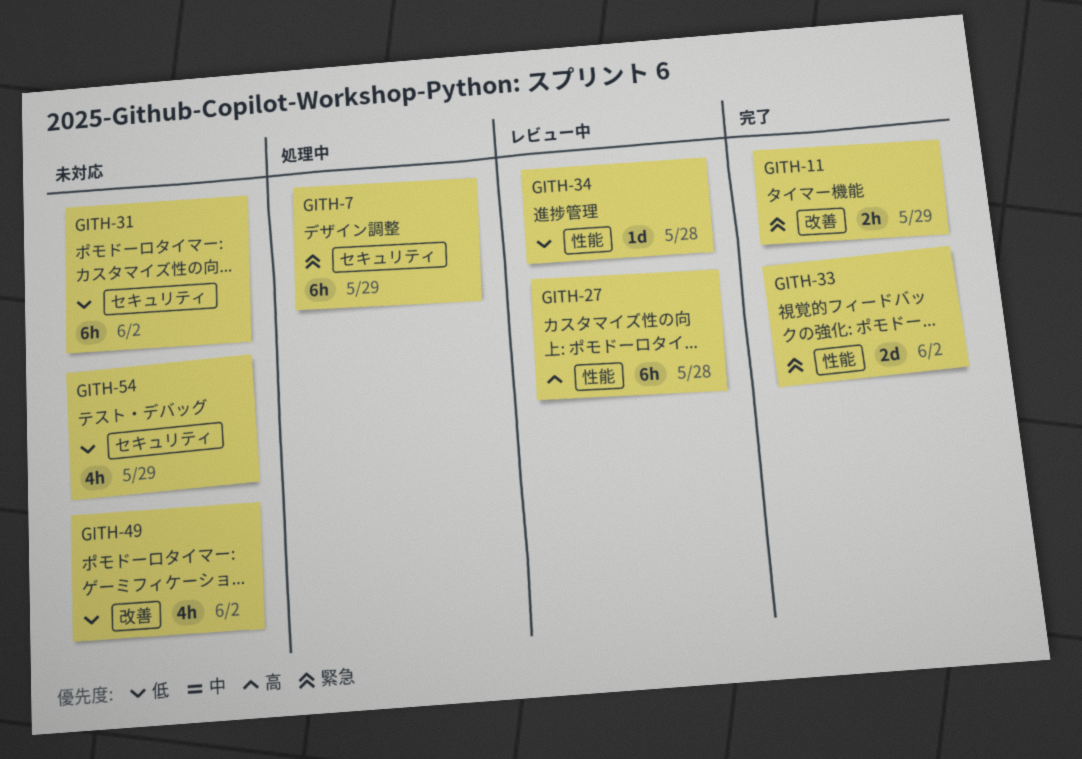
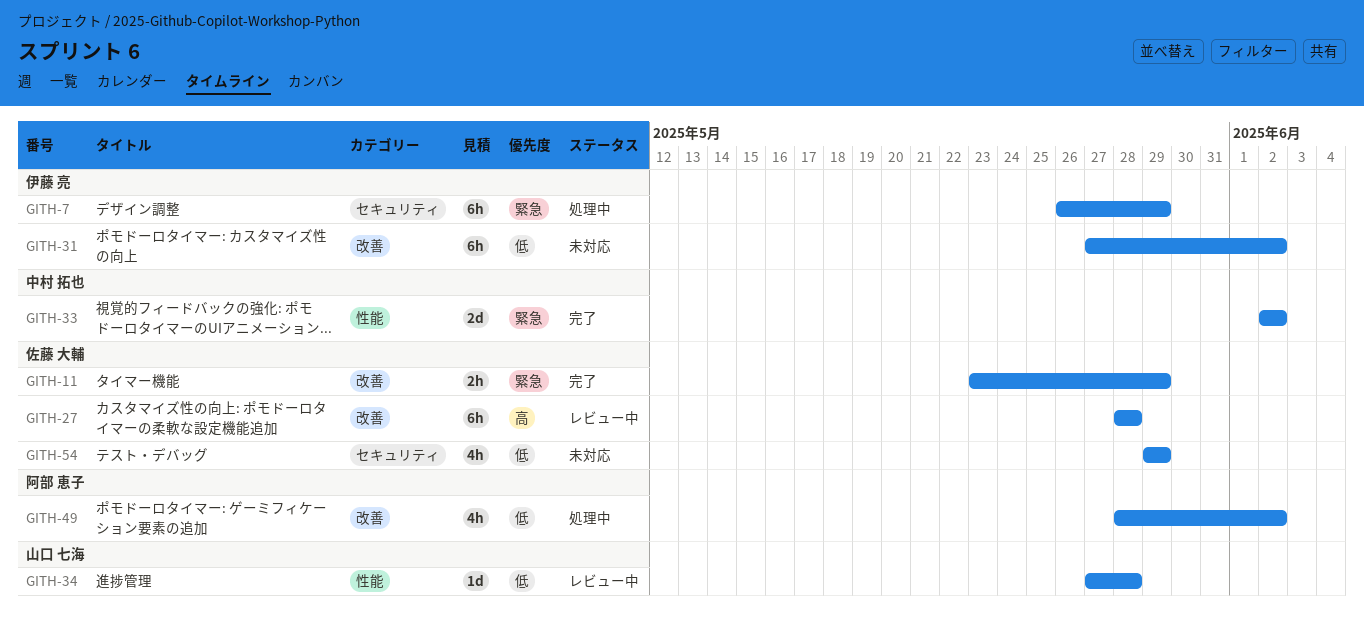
GITH-27, label: 性能 -> 改善
GITH-31, label: セキュリティ -> 改善
GITH-49, status: 未対応 -> 処理中

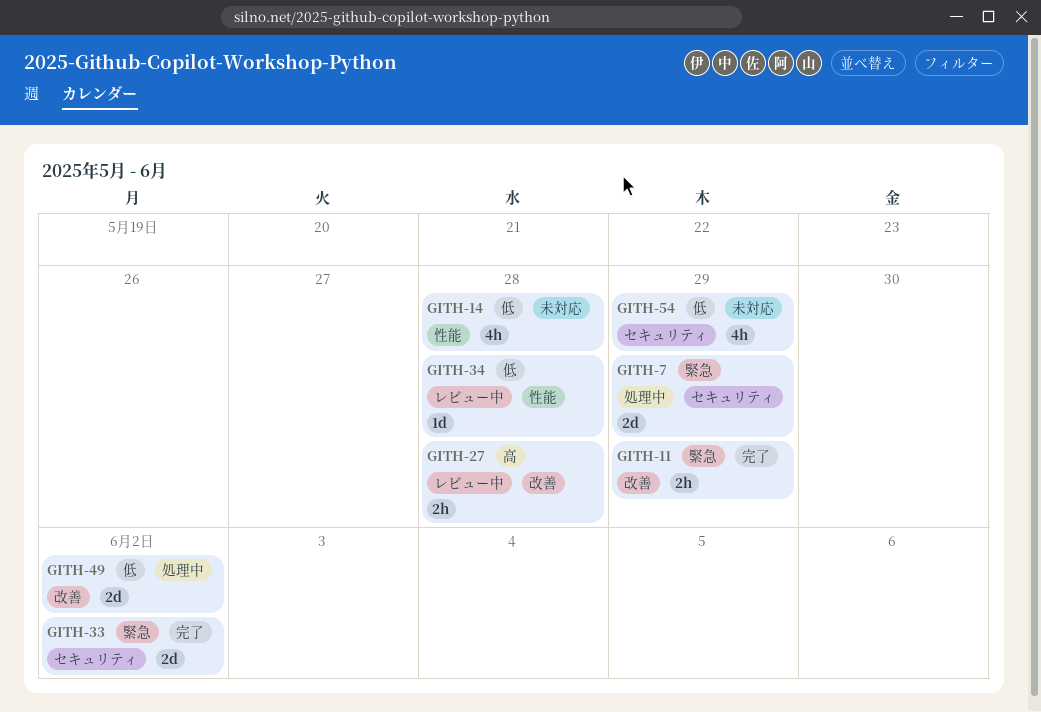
GITH-7, estimate: 6h -> 2d
GITH-14: none -> present
GITH-27, estimate: 6h -> 2h
GITH-31: present -> none
GITH-33, label: 性能 -> セキュリティ
GITH-49, estimate: 4h -> 2d

